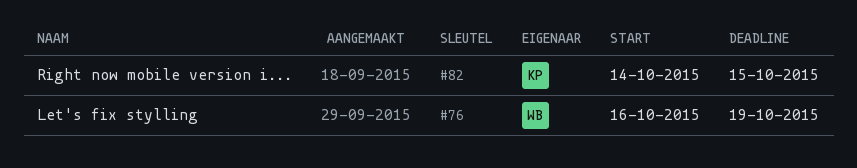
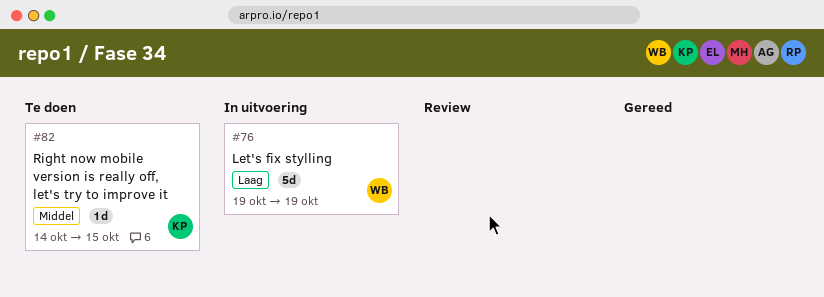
#76, start: Oct 16 -> Oct 19

